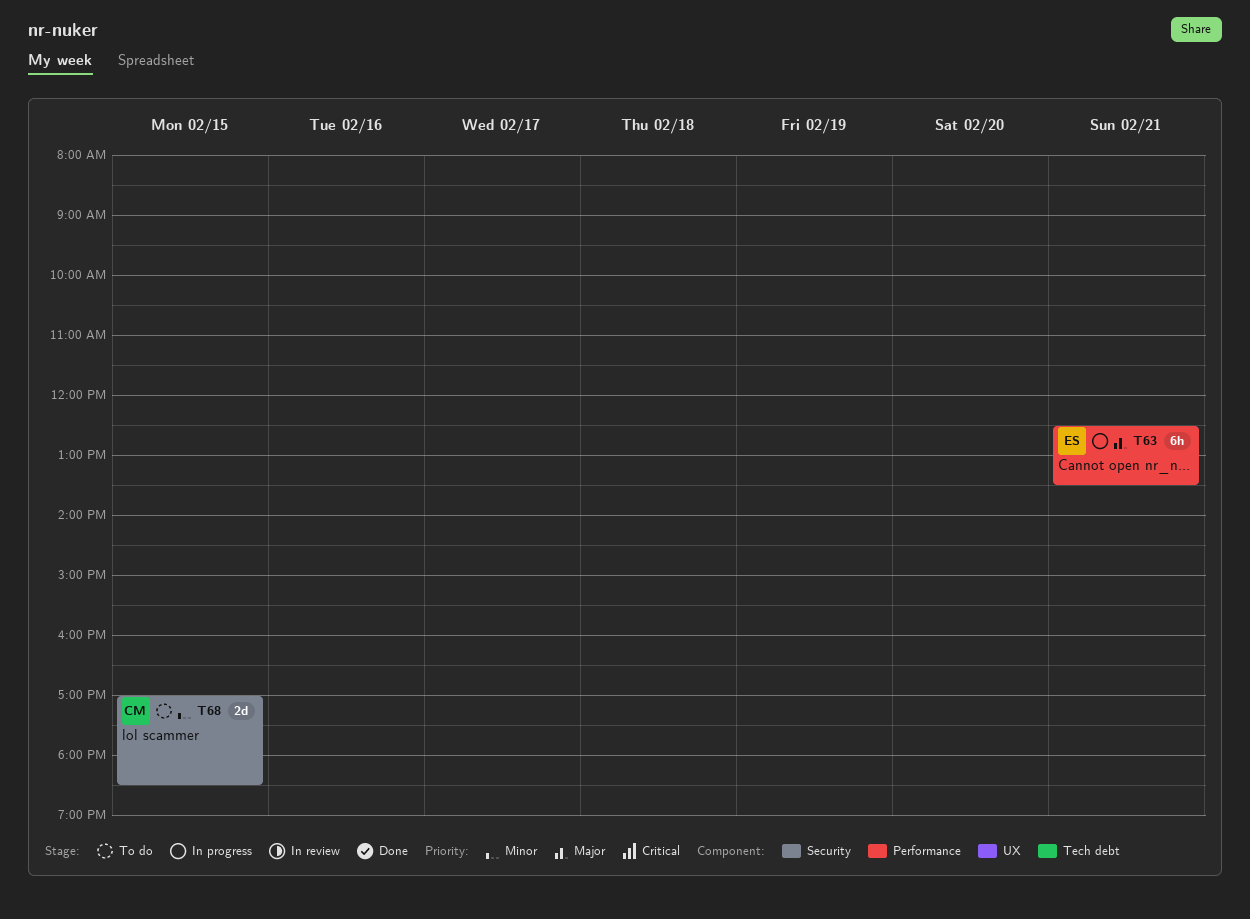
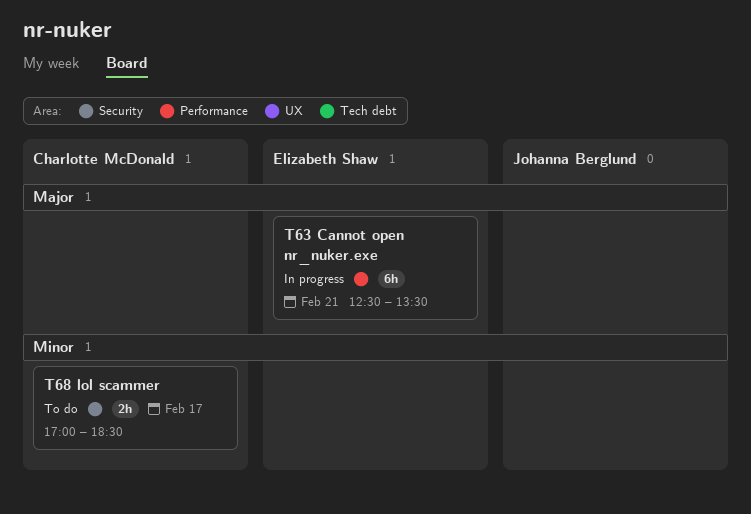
T68, estimate: 2d -> 2h
T68, day: Feb 15 -> Feb 17

